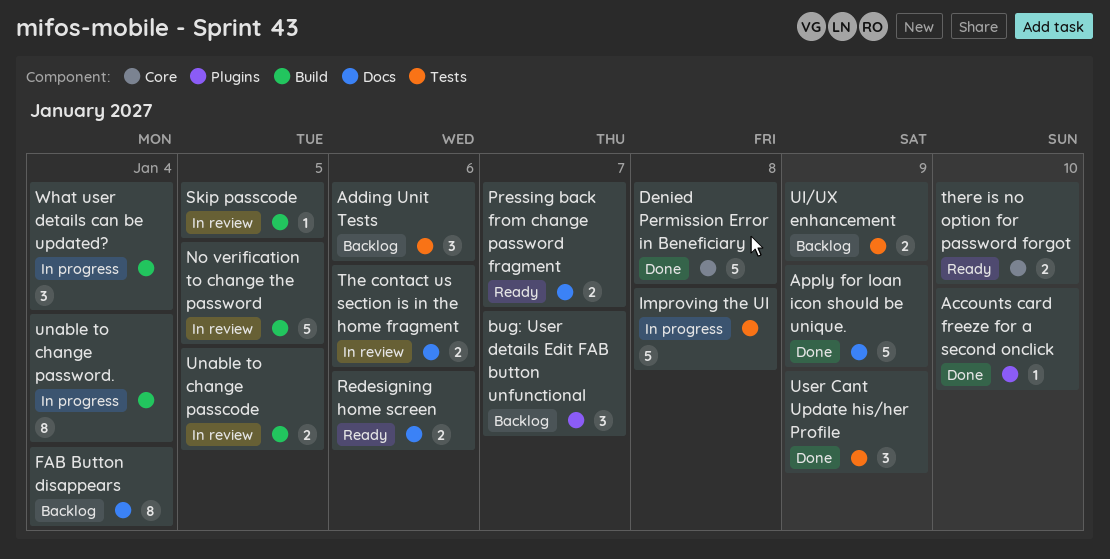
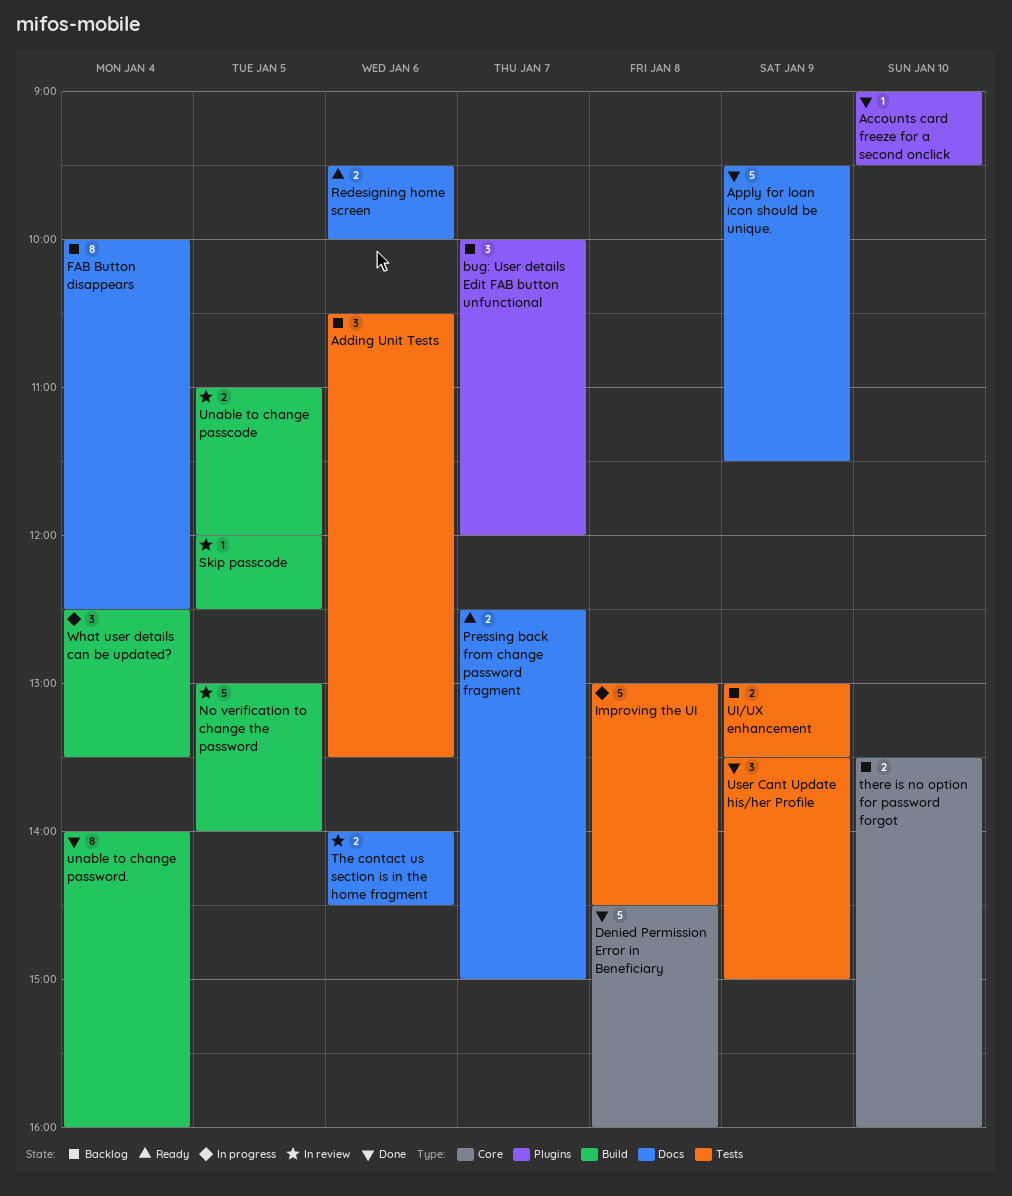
there is no option for password forgot, status: Ready -> Backlog
unable to change password., status: In progress -> Done

